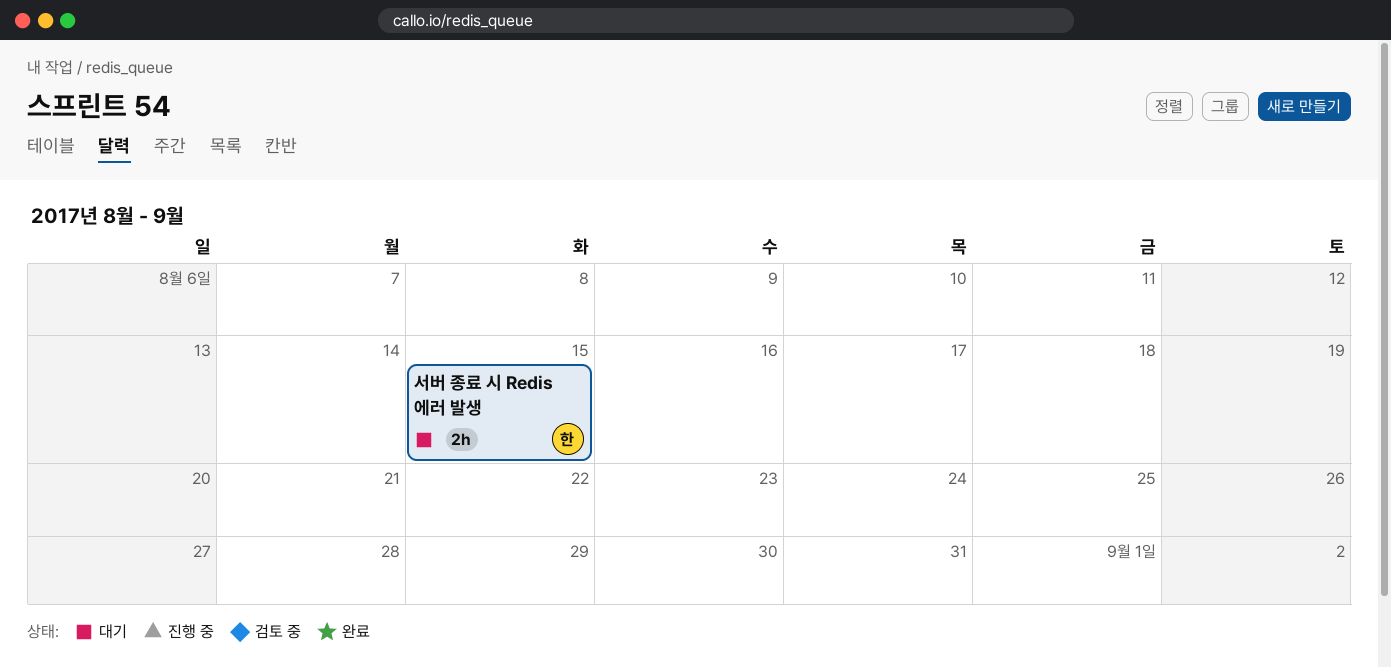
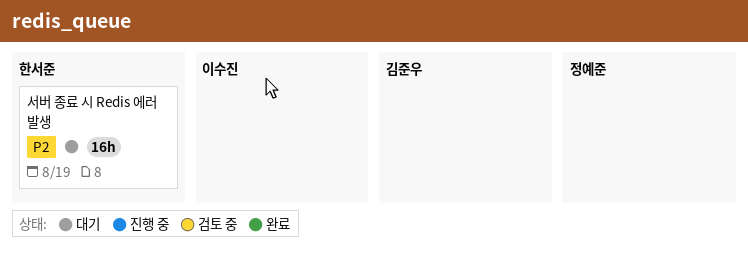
서버 종료 시 Redis 에러 발생, estimate: 2h -> 16h
서버 종료 시 Redis 에러 발생, due: Aug 15 -> Aug 19

